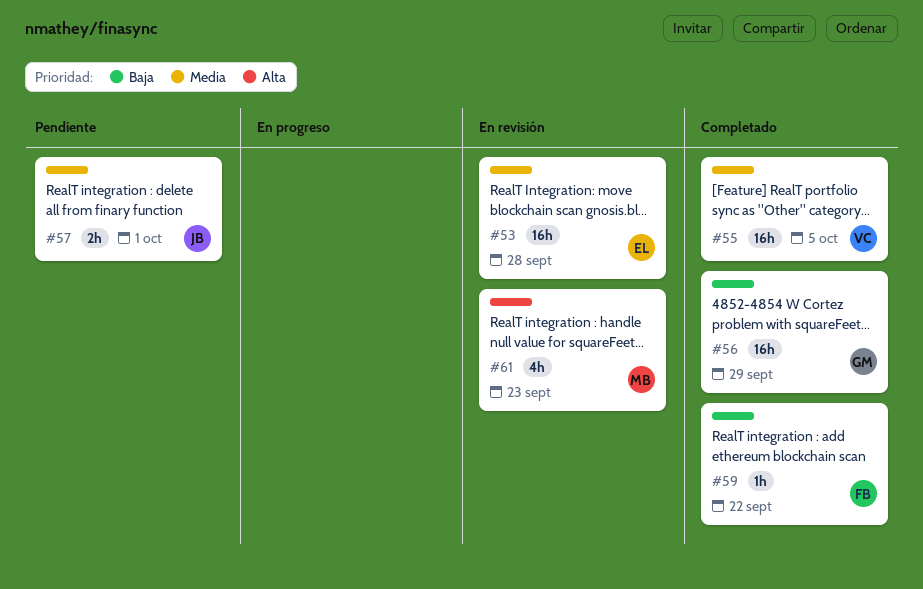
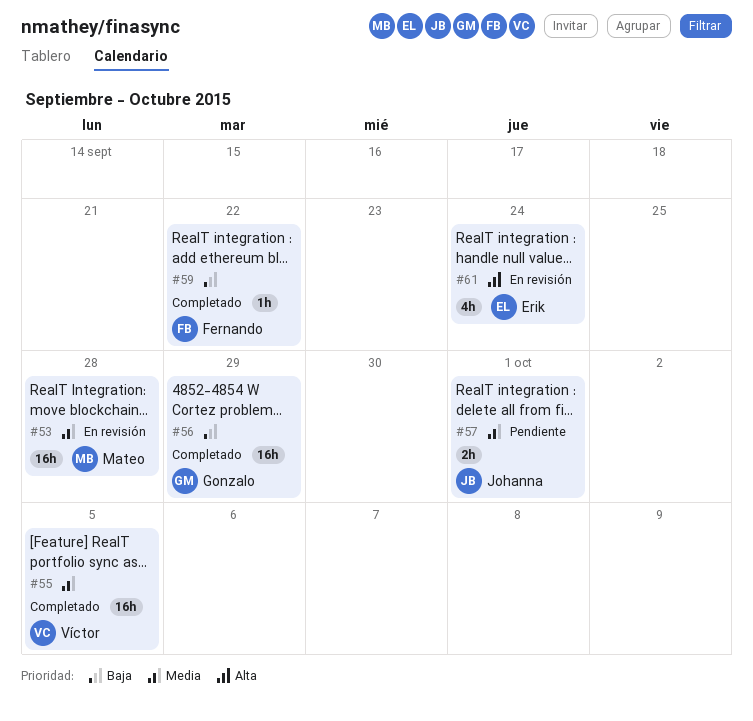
#53, owner: Erik -> Mateo
#61, owner: Mateo -> Erik
#61, due: Sep 23 -> Sep 24

